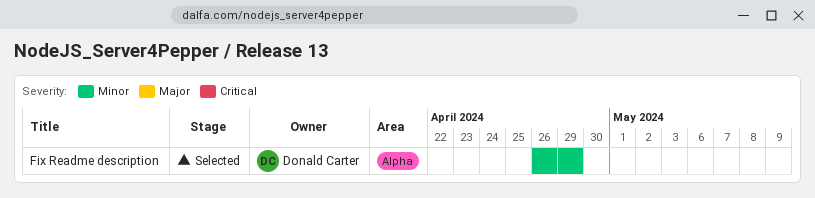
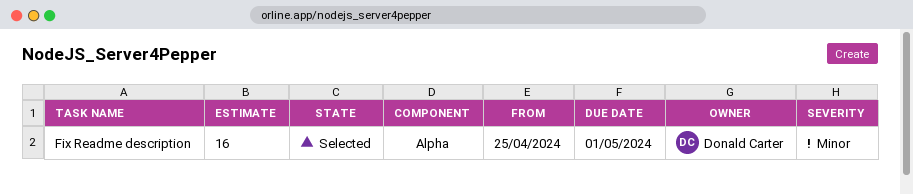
Fix Readme description, start: Apr 26 -> Apr 25
Fix Readme description, due: Apr 29 -> May 1

